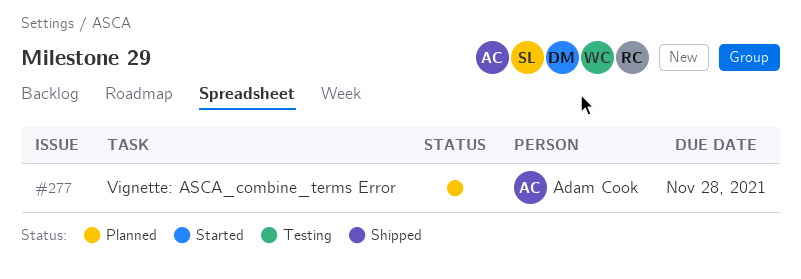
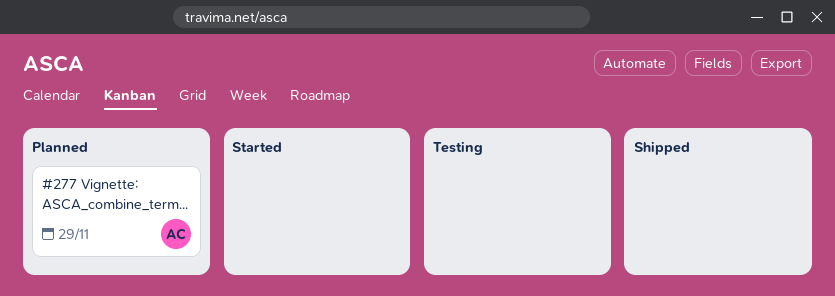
#277, due: Nov 28 -> Nov 29

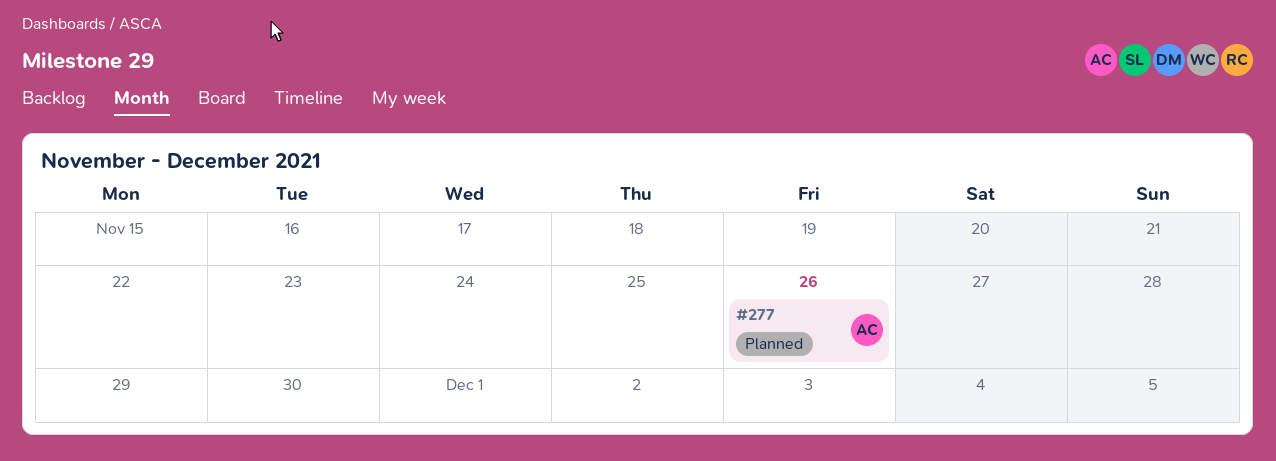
#277, due: Nov 29 -> Nov 26

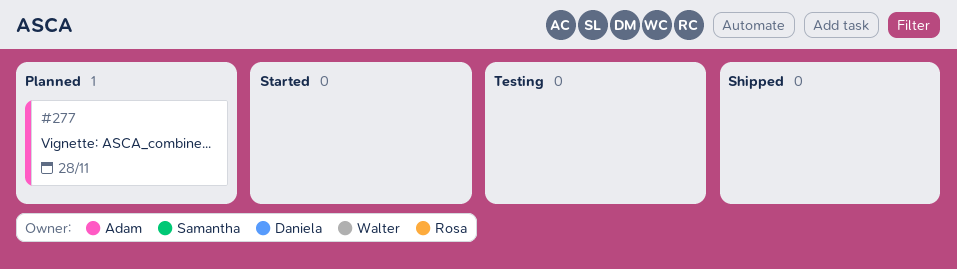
#277, due: Nov 26 -> Nov 28

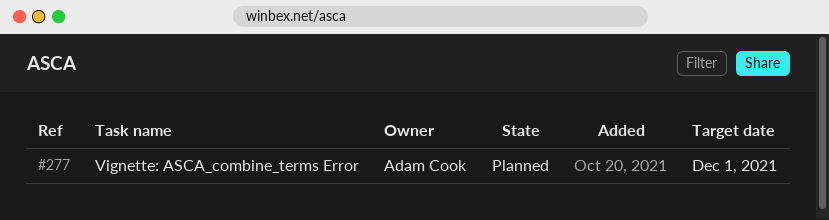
#277, due: Nov 28 -> Dec 1

